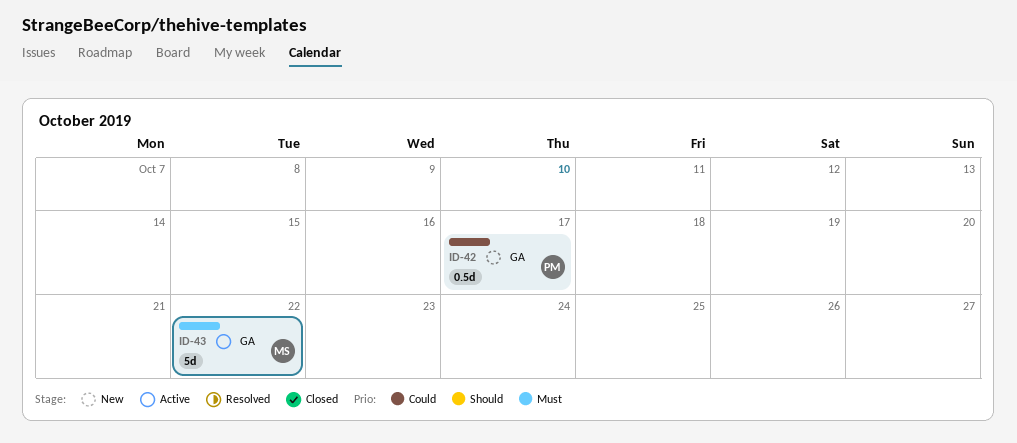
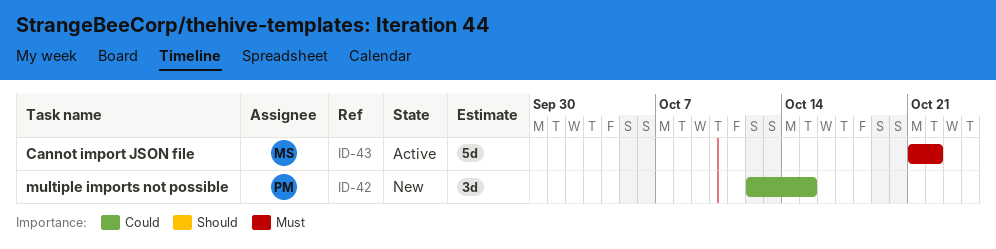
ID-42, estimate: 0.5d -> 3d
ID-42, due: Oct 17 -> Oct 15

